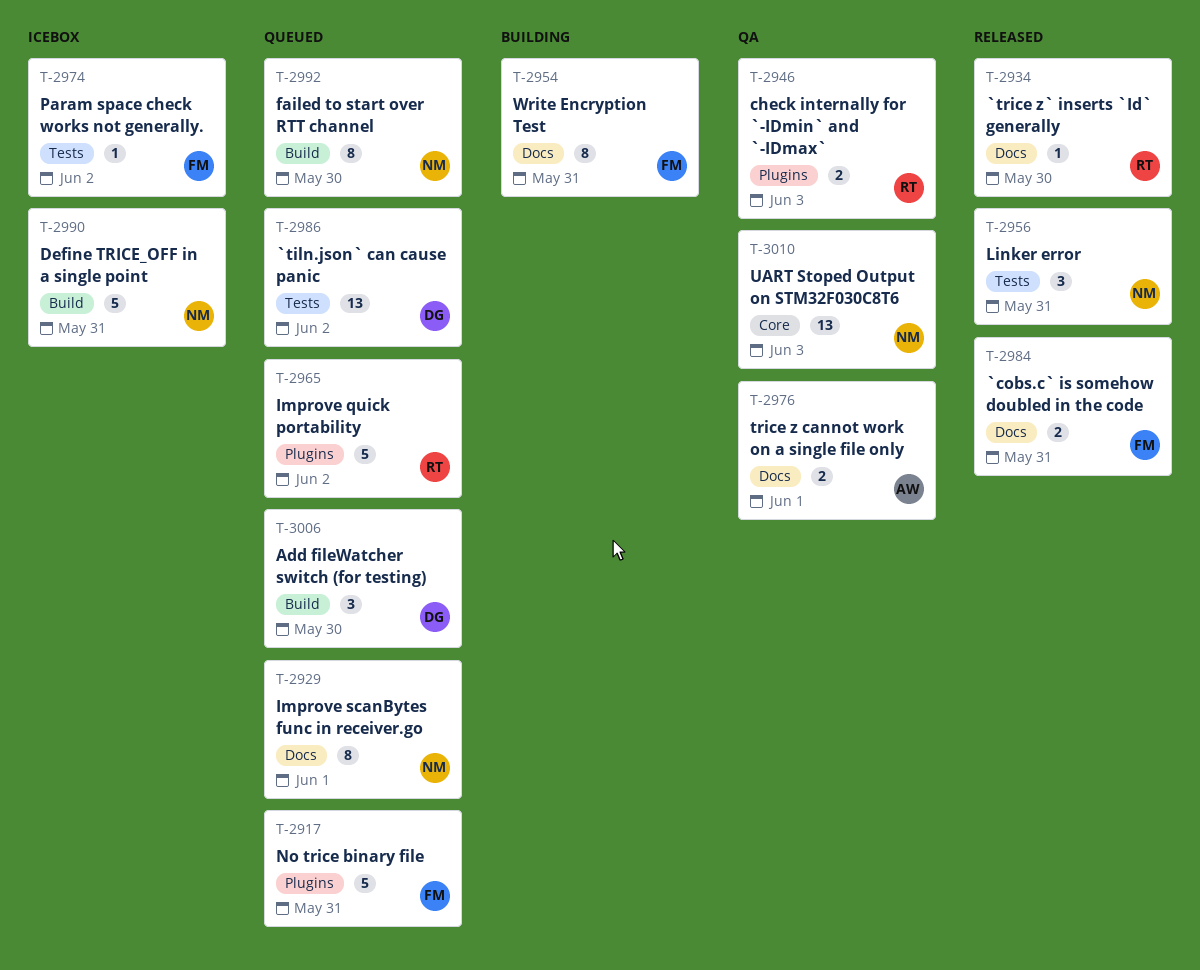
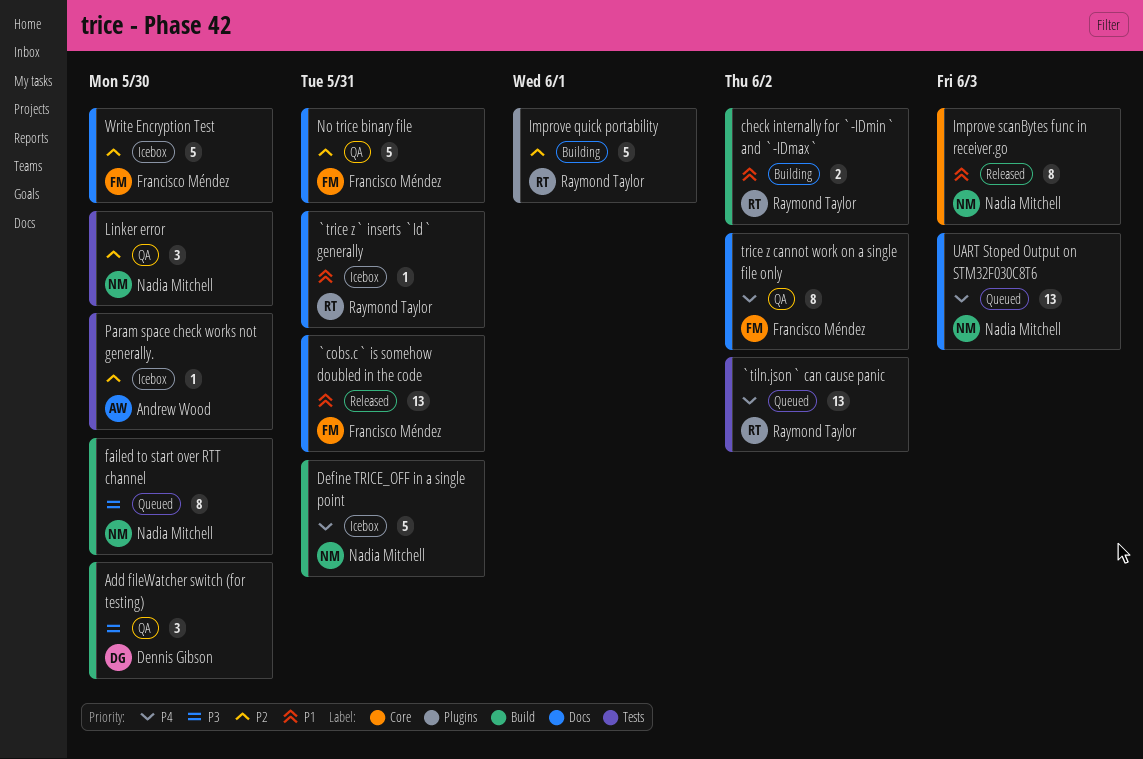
`cobs.c` is somehow doubled in the code, estimate: 2 -> 13
`tiln.json` can cause panic, owner: Dennis Gibson -> Raymond Taylor
`trice z` inserts `Id` generally, status: Released -> Icebox
`trice z` inserts `Id` generally, due: May 30 -> May 31
Add fileWatcher switch (for testing), status: Queued -> QA
check internally for `-IDmin` and `-IDmax`, status: QA -> Building
check internally for `-IDmin` and `-IDmax`, label: Plugins -> Build
check internally for `-IDmin` and `-IDmax`, due: Jun 3 -> Jun 2
Improve quick portability, status: Queued -> Building
Improve quick portability, due: Jun 2 -> Jun 1
Improve scanBytes func in receiver.go, status: Queued -> Released
Improve scanBytes func in receiver.go, label: Docs -> Core
Improve scanBytes func in receiver.go, due: Jun 1 -> Jun 3
Linker error, status: Released -> QA
Linker error, due: May 31 -> May 30
No trice binary file, status: Queued -> QA
No trice binary file, label: Plugins -> Docs
Param space check works not generally., owner: Francisco Méndez -> Andrew Wood
Param space check works not generally., due: Jun 2 -> May 30
trice z cannot work on a single file only, owner: Andrew Wood -> Francisco Méndez
trice z cannot work on a single file only, estimate: 2 -> 8
trice z cannot work on a single file only, due: Jun 1 -> Jun 2
UART Stoped Output on STM32F030C8T6, status: QA -> Queued
UART Stoped Output on STM32F030C8T6, label: Core -> Docs
Write Encryption Test, status: Building -> Icebox
Write Encryption Test, estimate: 8 -> 5
Write Encryption Test, due: May 31 -> May 30

